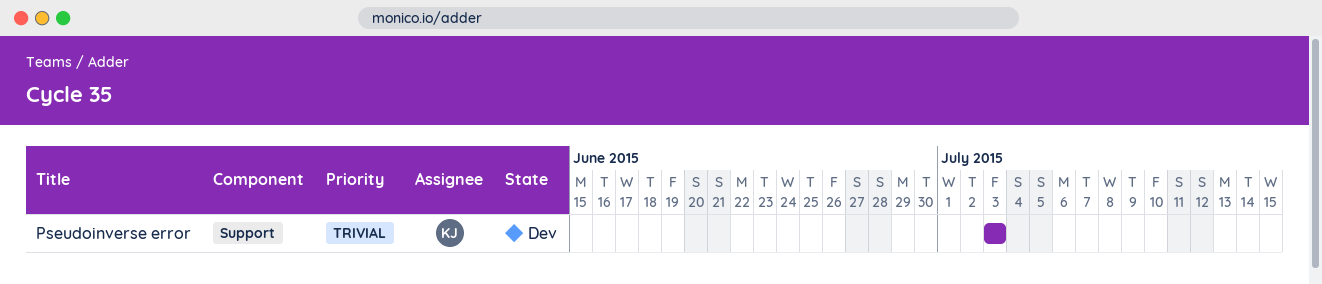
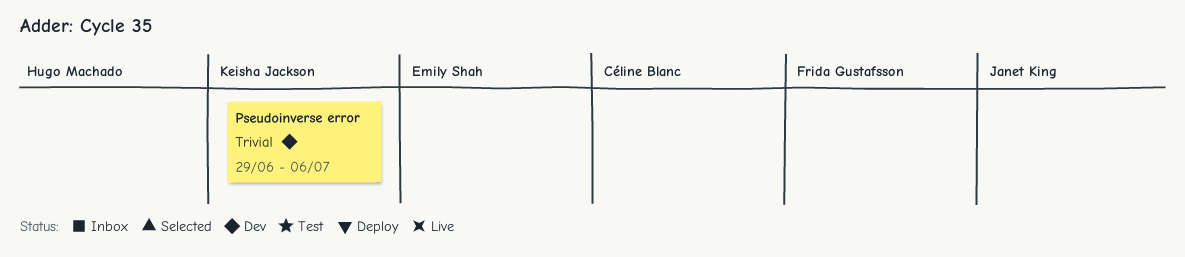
Pseudoinverse error, start: Jul 3 -> Jun 29
Pseudoinverse error, due: Jul 3 -> Jul 6

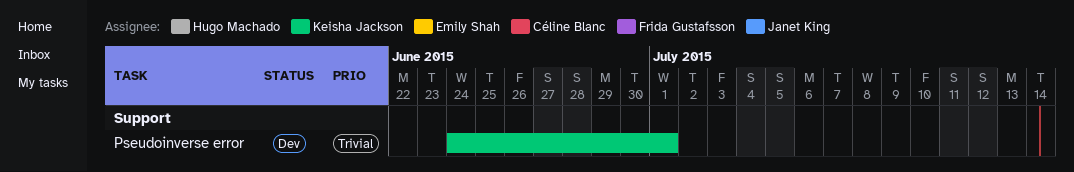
Pseudoinverse error, start: Jun 29 -> Jun 24
Pseudoinverse error, due: Jul 6 -> Jul 1

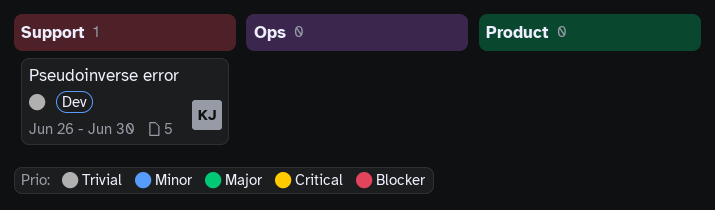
Pseudoinverse error, start: Jun 24 -> Jun 26
Pseudoinverse error, due: Jul 1 -> Jun 30

